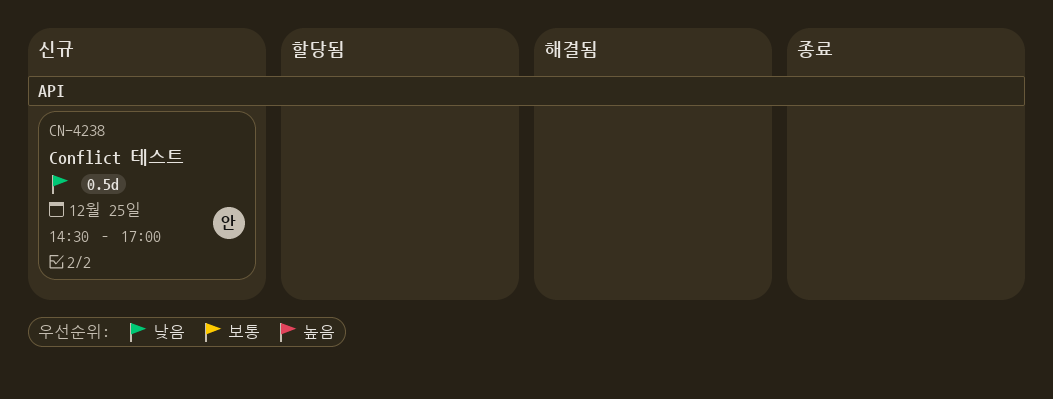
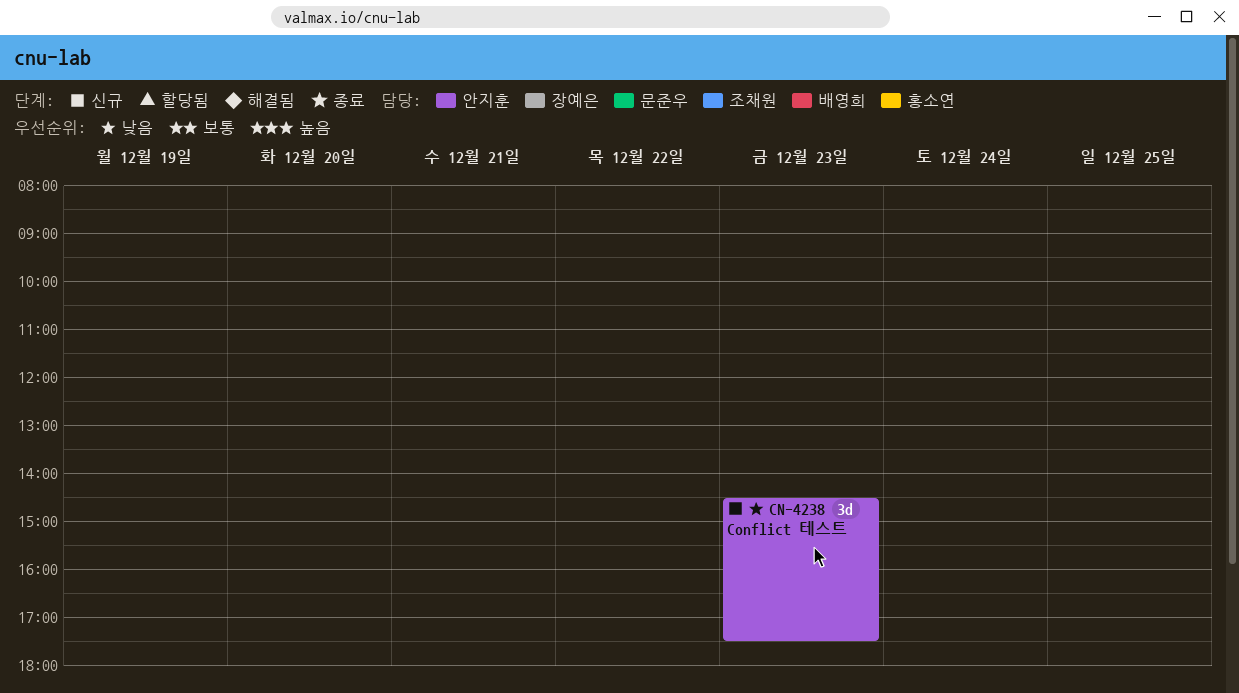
CN-4238, estimate: 0.5d -> 3d
CN-4238, day: Dec 25 -> Dec 23
CN-4238, ends: 17:00 -> 17:30

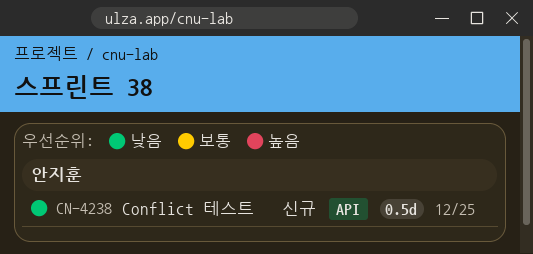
CN-4238, estimate: 3d -> 0.5d
CN-4238, day: Dec 23 -> Dec 25

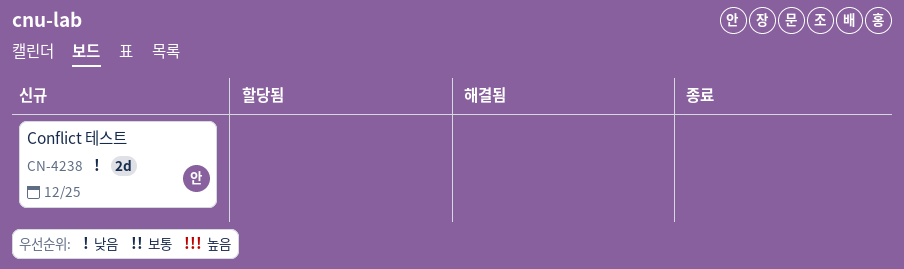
CN-4238, estimate: 0.5d -> 2d

